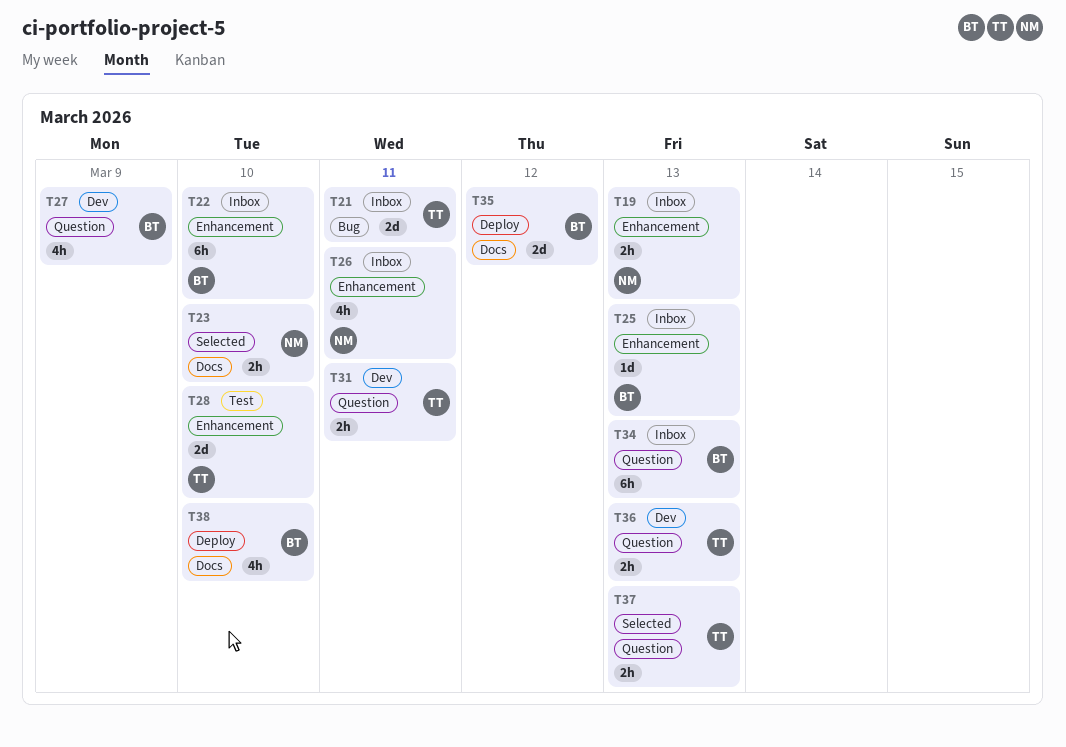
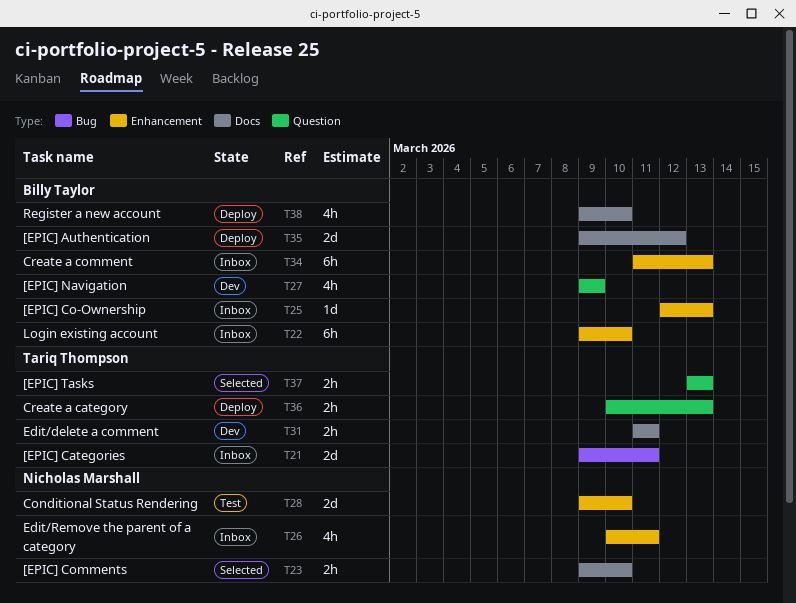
T19: present -> none
T28, owner: Tariq Thompson -> Nicholas Marshall
T31, label: Question -> Docs
T34, label: Question -> Enhancement
T36, status: Dev -> Deploy

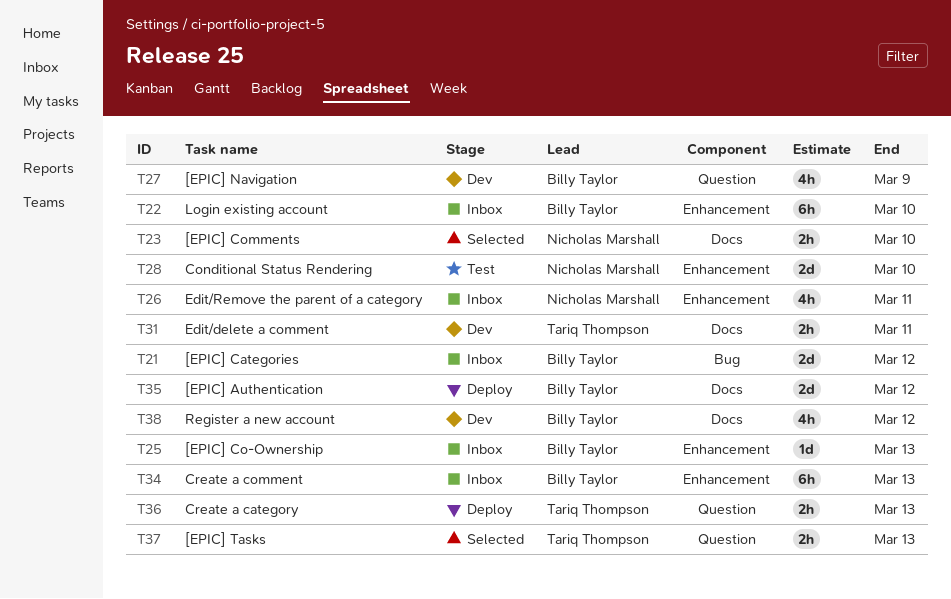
T21, owner: Tariq Thompson -> Billy Taylor
T21, due: Mar 11 -> Mar 12
T38, status: Deploy -> Dev
T38, due: Mar 10 -> Mar 12

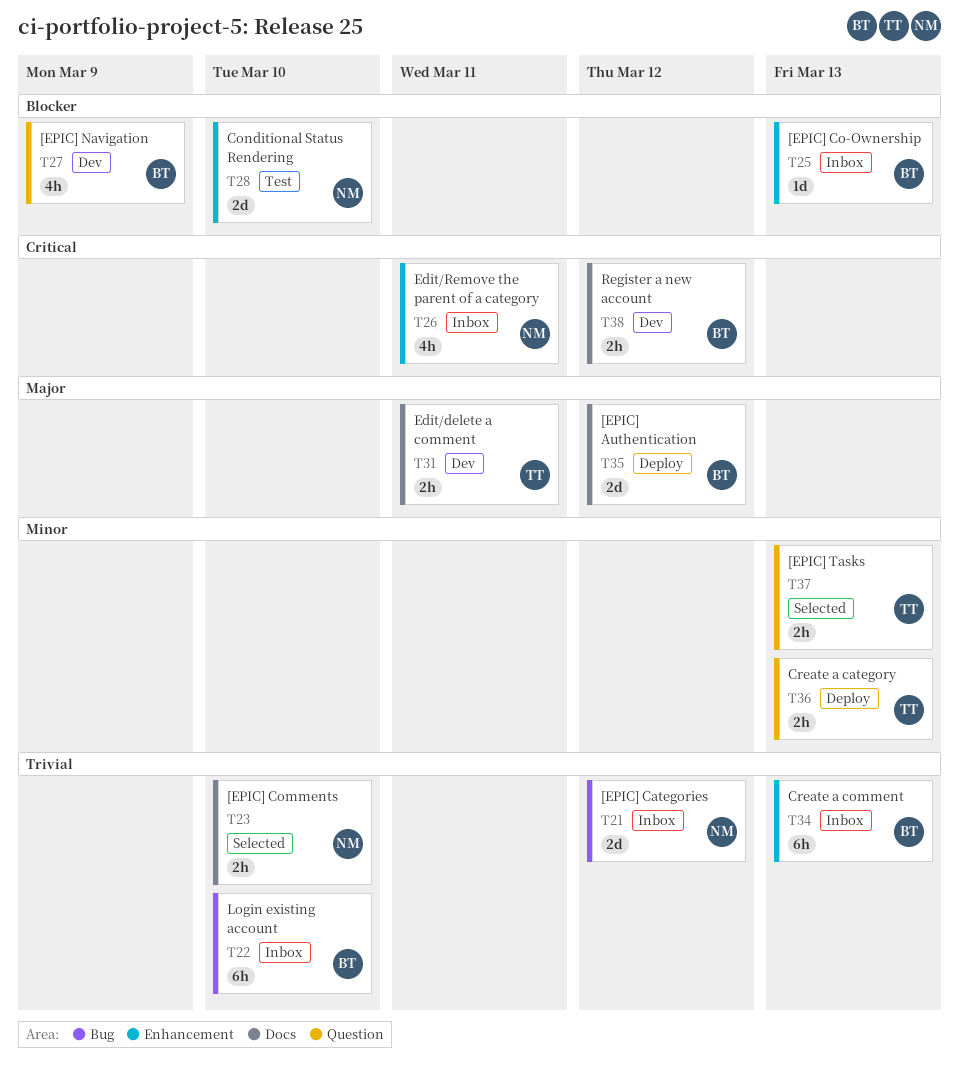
T21, owner: Billy Taylor -> Nicholas Marshall
T22, label: Enhancement -> Bug
T38, estimate: 4h -> 2h

